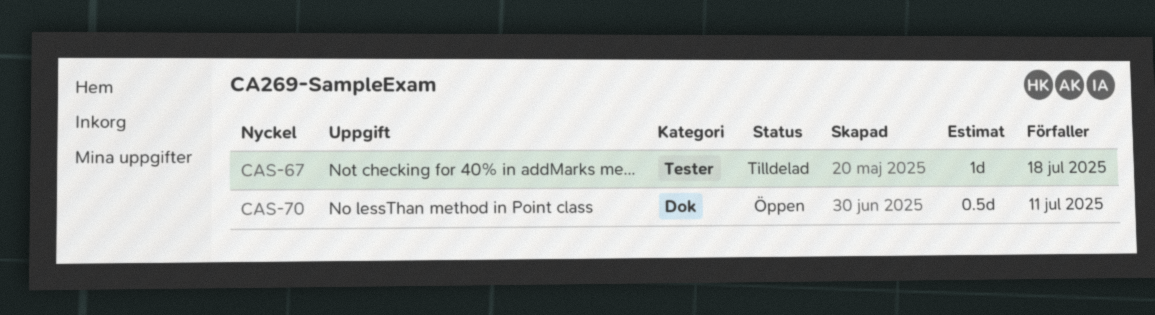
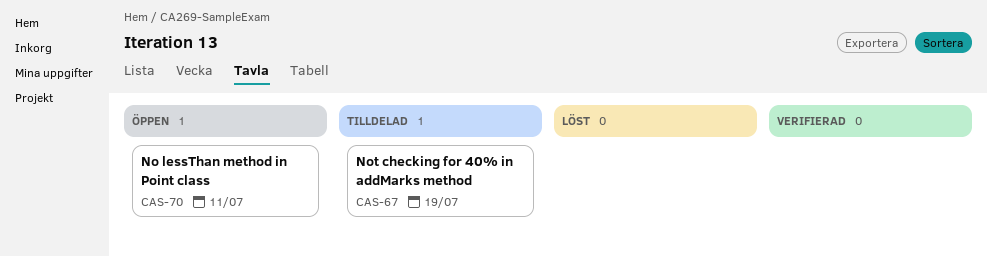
CAS-67, due: Jul 18 -> Jul 19

